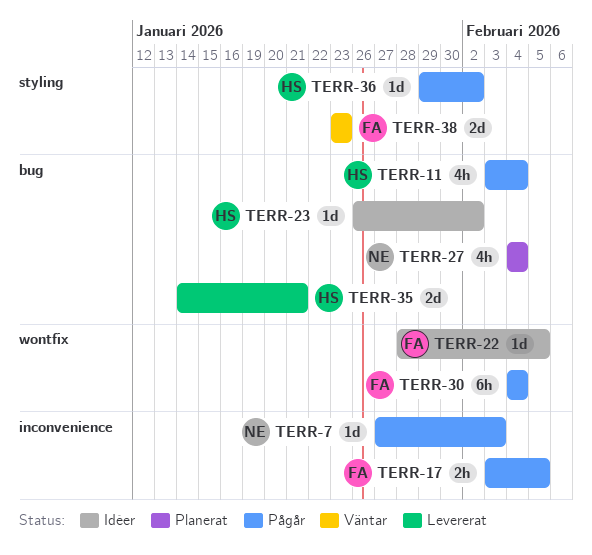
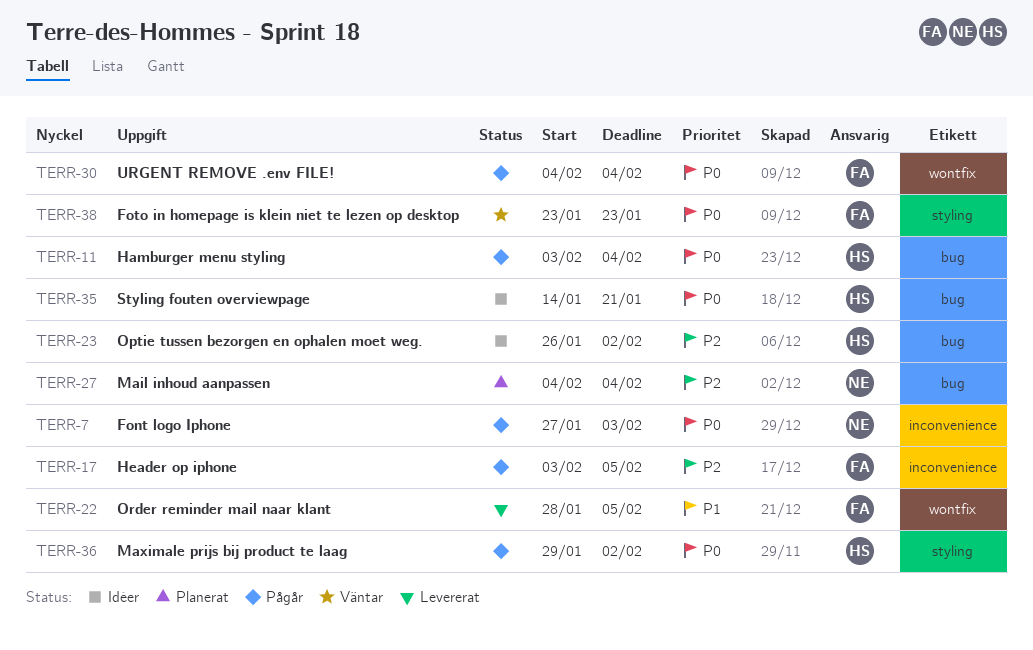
TERR-22, status: Idéer -> Levererat
TERR-35, status: Levererat -> Idéer

